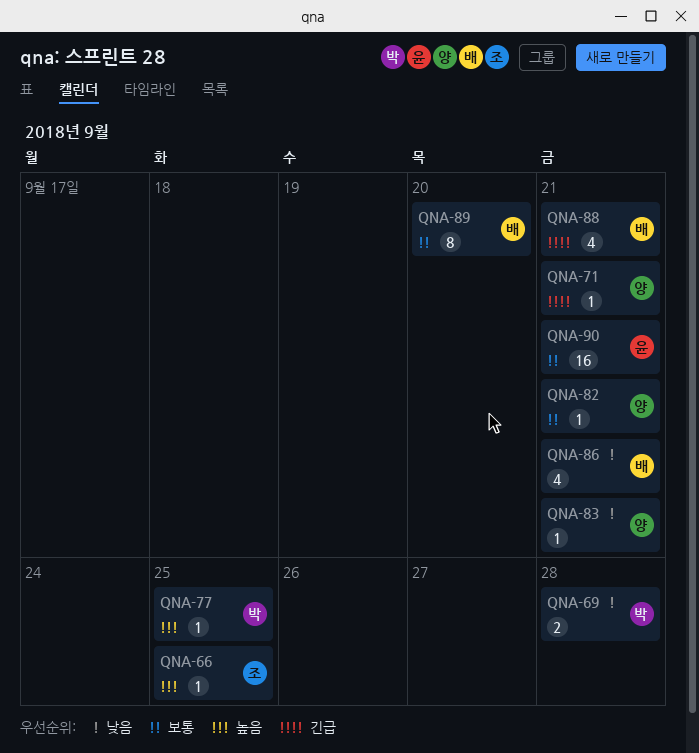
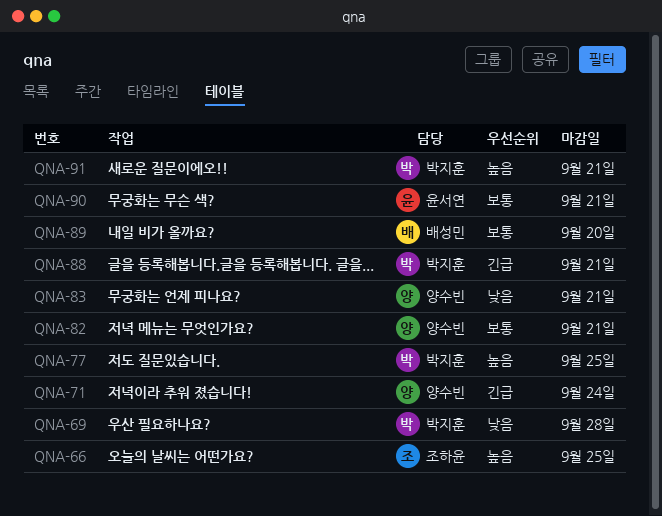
QNA-71, due: Sep 21 -> Sep 24
QNA-86: present -> none
QNA-88, owner: 배성민 -> 박지훈
QNA-91: none -> present

